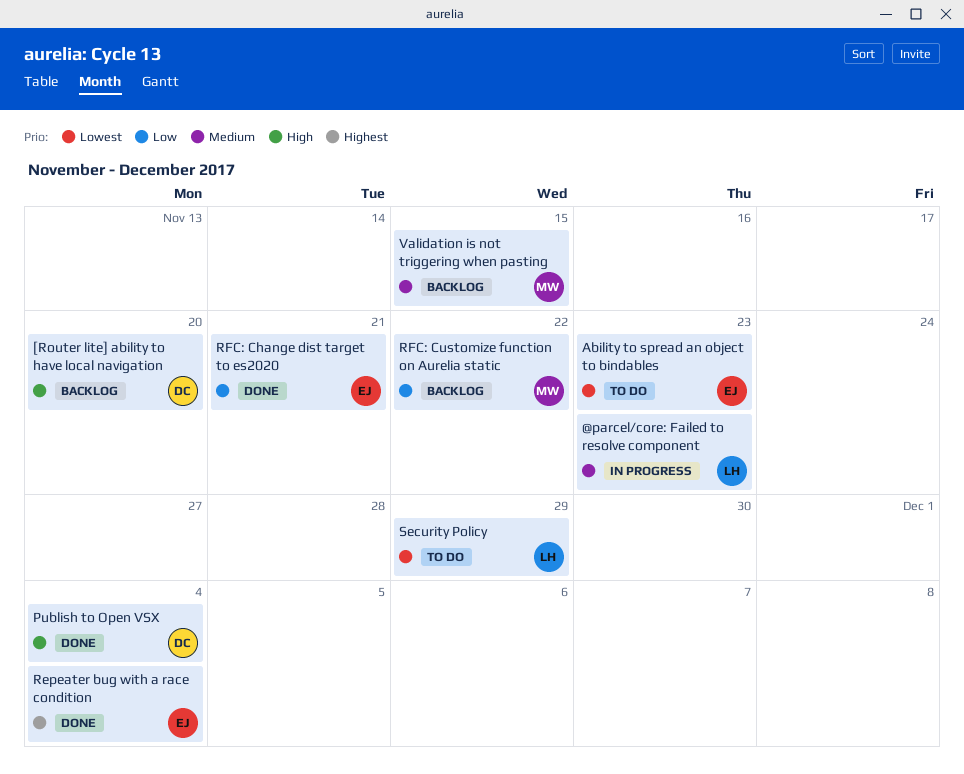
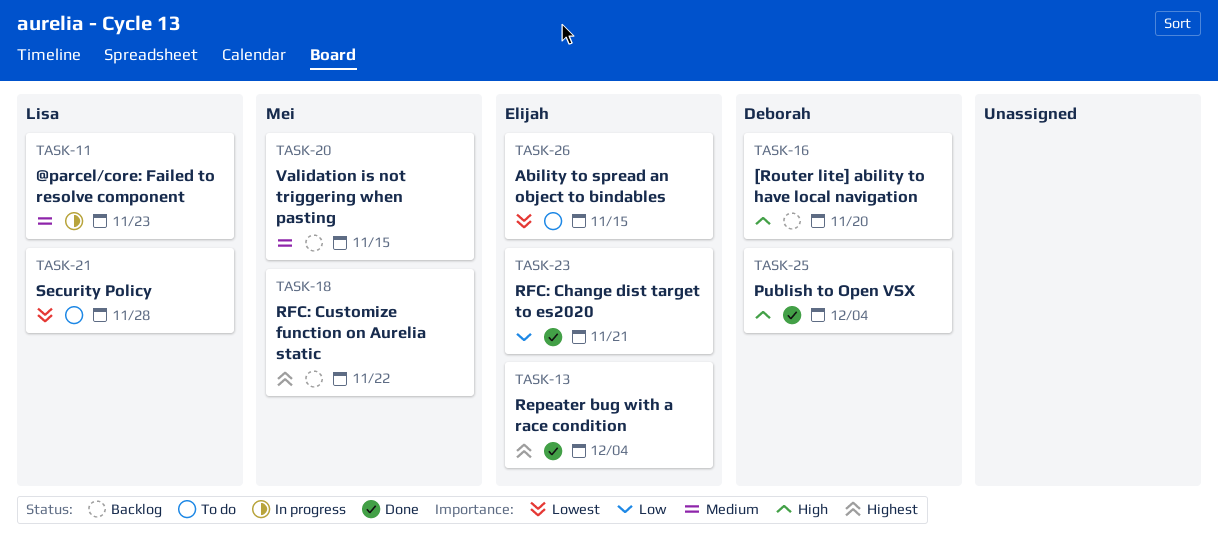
Ability to spread an object to bindables, due: Nov 23 -> Nov 15
RFC: Customize function on Aurelia static, priority: Low -> Highest
Security Policy, due: Nov 29 -> Nov 28

